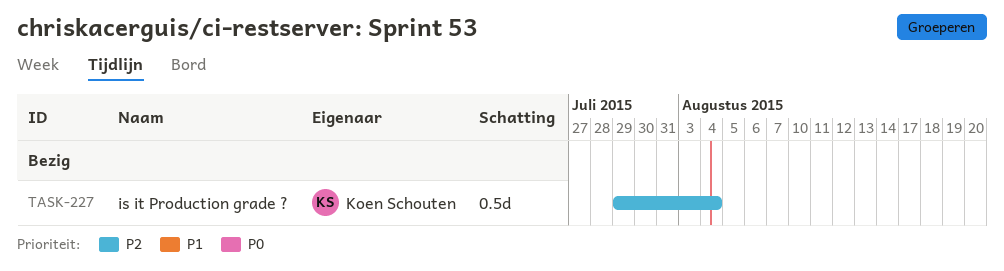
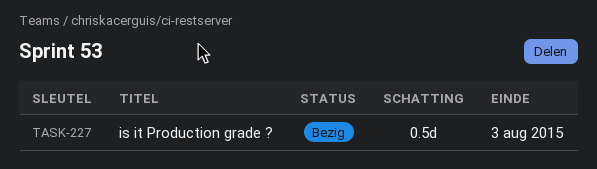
TASK-227, due: Aug 4 -> Aug 3

